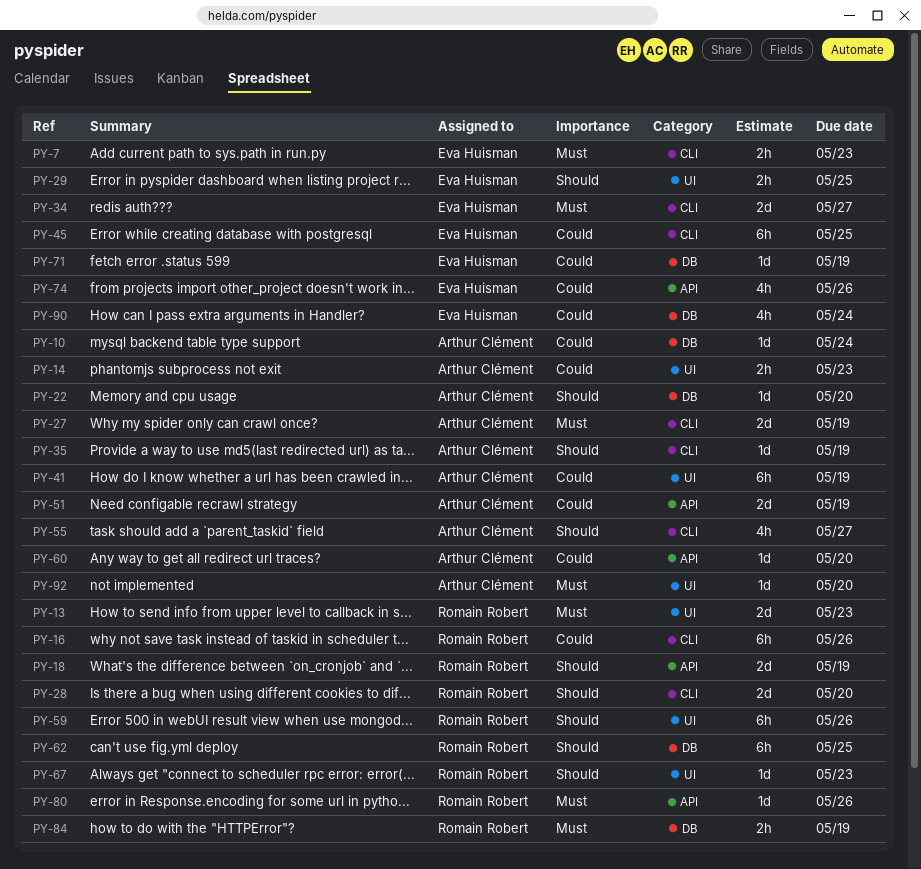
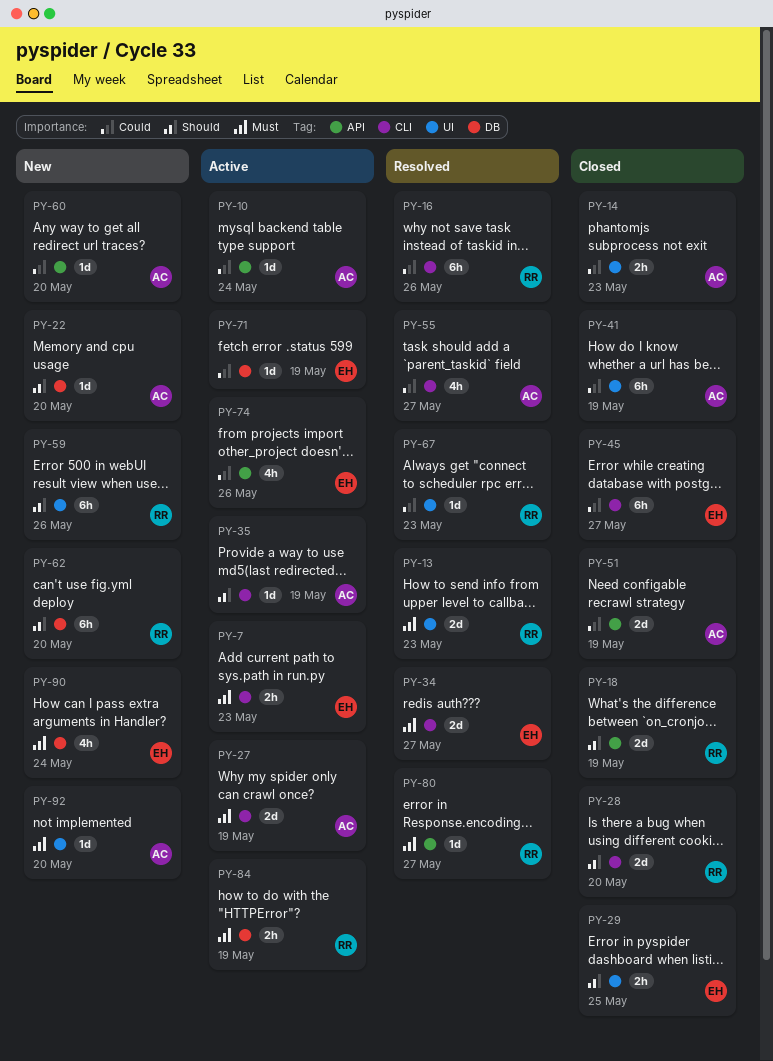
PY-10, label: DB -> API
PY-45, due: May 25 -> May 27
PY-55, priority: Should -> Could
PY-62, due: May 25 -> May 20
PY-67, priority: Should -> Could
PY-80, due: May 26 -> May 27
PY-90, priority: Could -> Must

